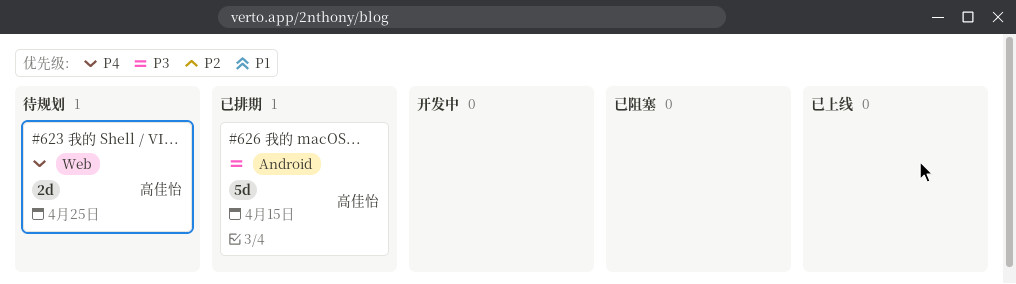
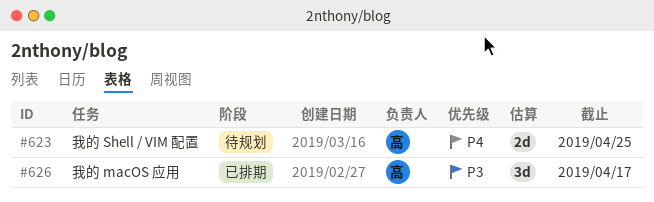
#626, estimate: 5d -> 3d
#626, due: Apr 15 -> Apr 17

